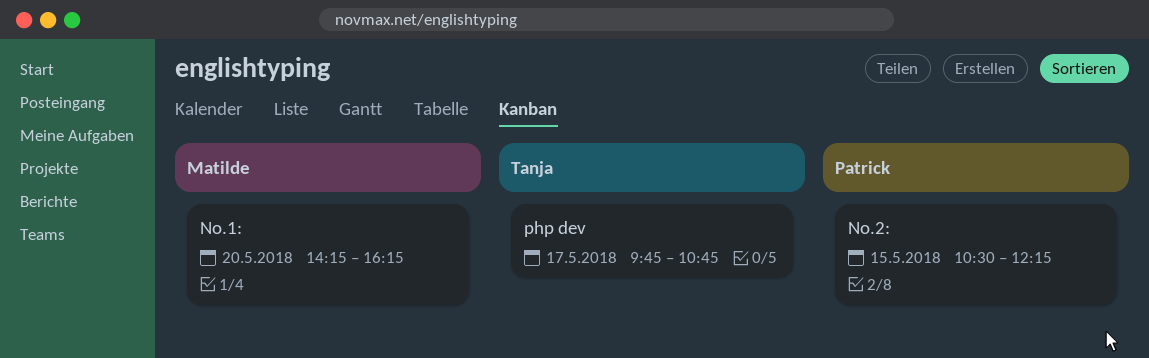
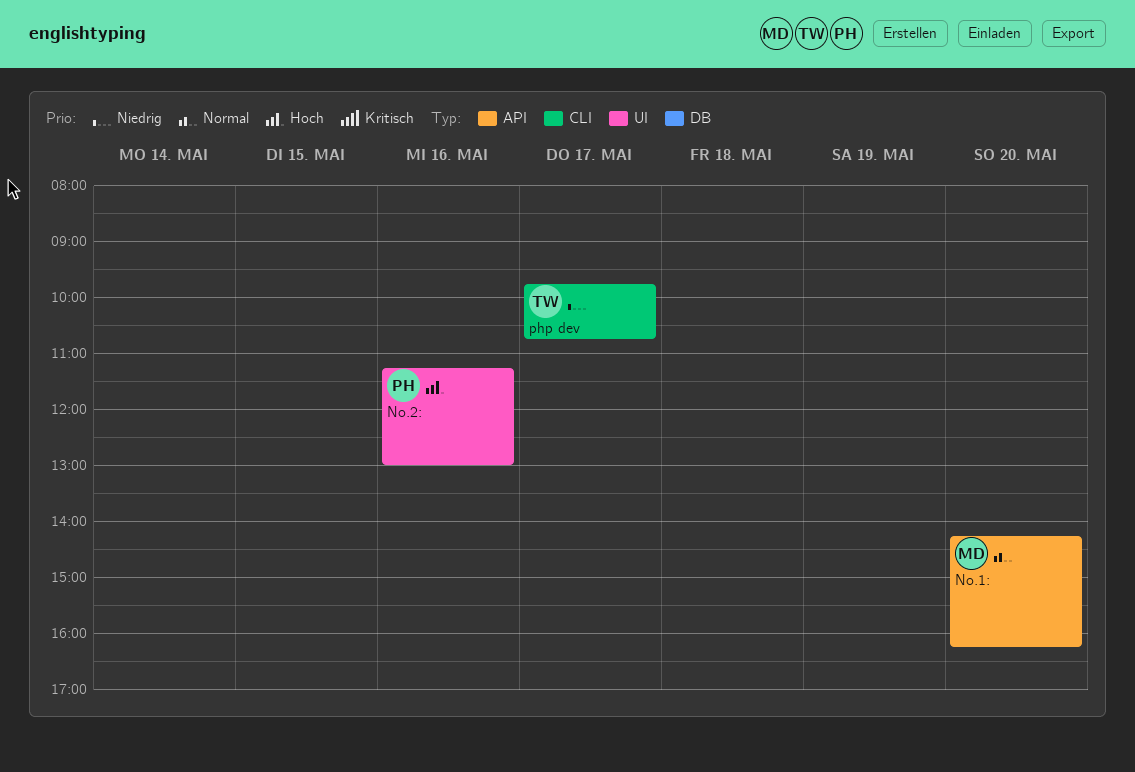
No.2:, day: May 15 -> May 16
No.2:, begins: 10:30 -> 11:15
No.2:, ends: 12:15 -> 13:00

